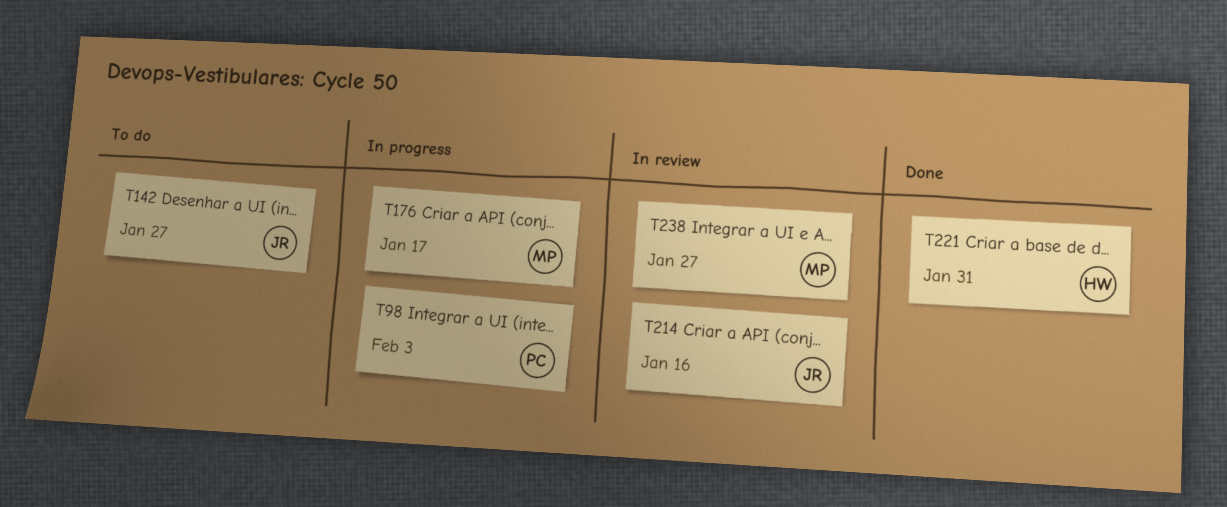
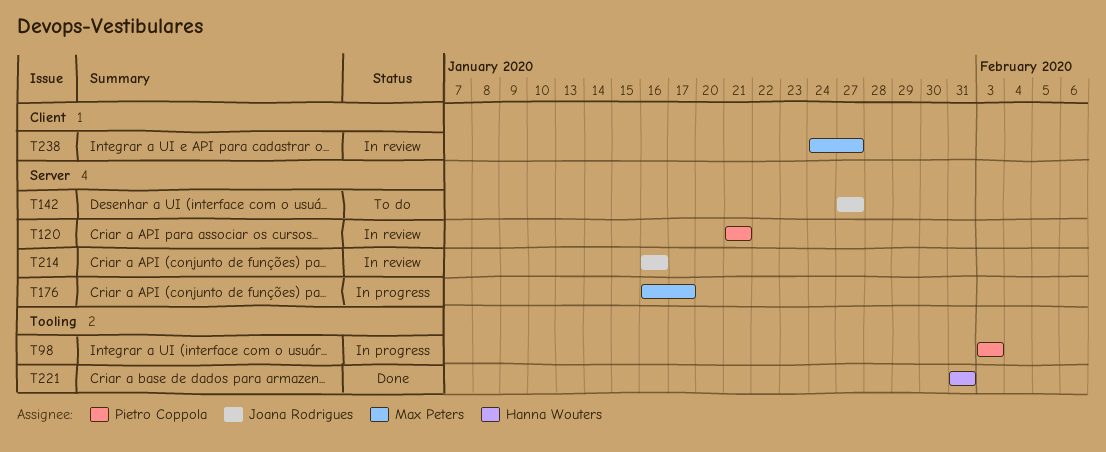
T120: none -> present

